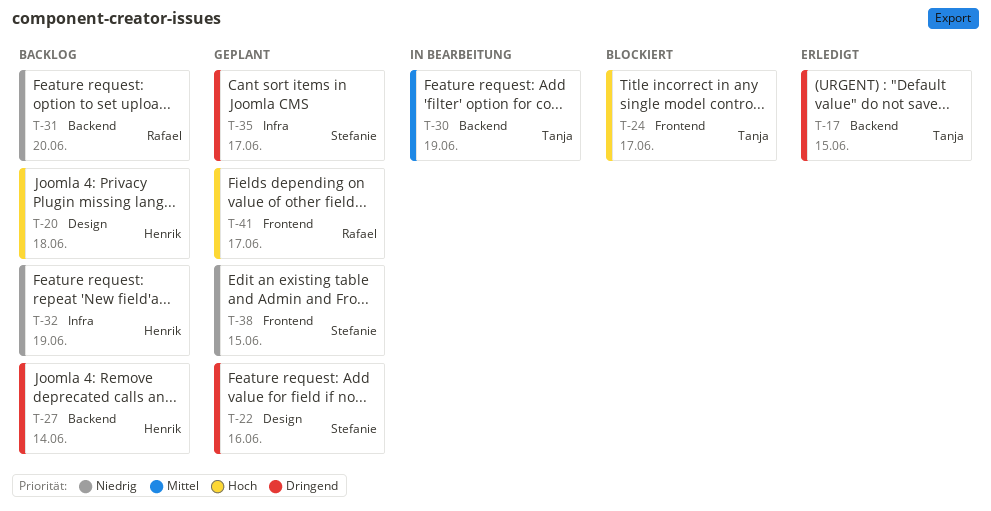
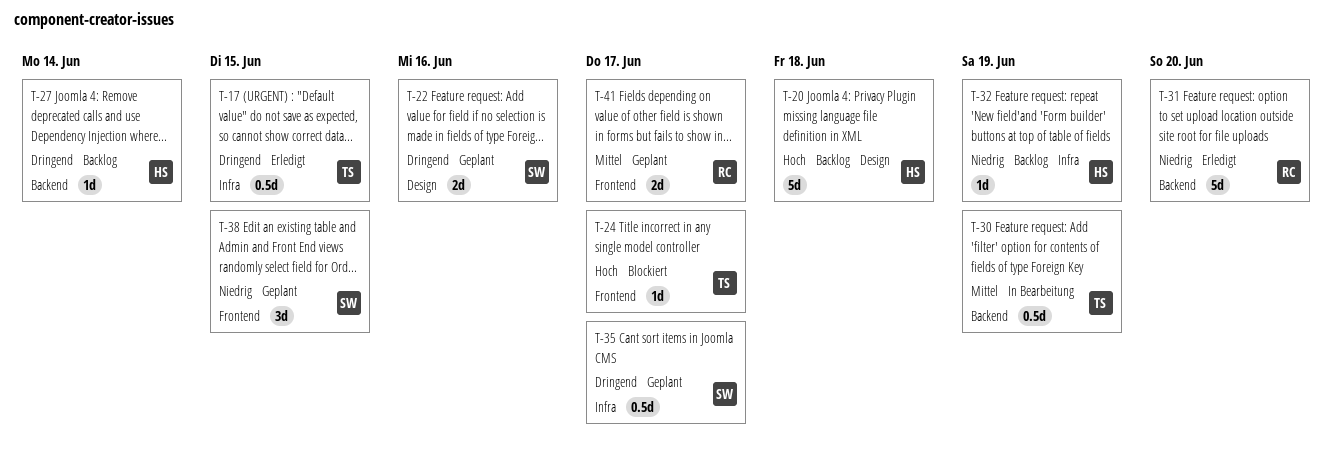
T-17, label: Backend -> Infra
T-31, status: Backlog -> Erledigt
T-41, priority: Hoch -> Mittel

